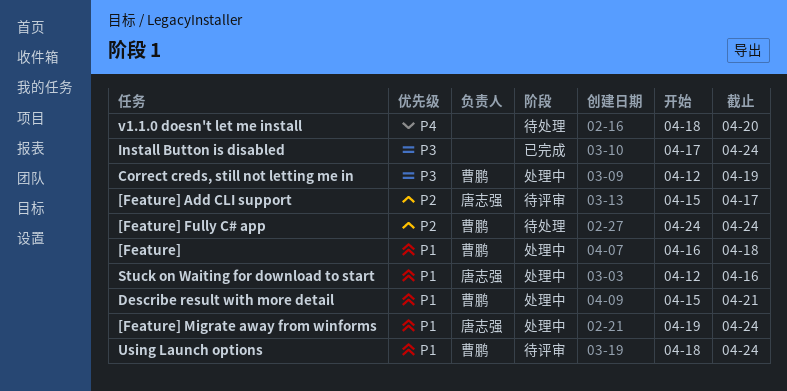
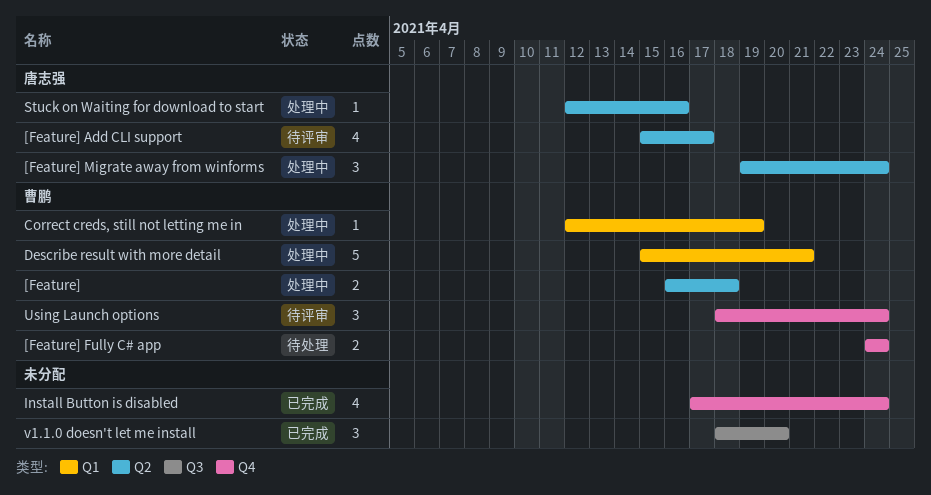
v1.1.0 doesn't let me install, status: 待处理 -> 已完成

